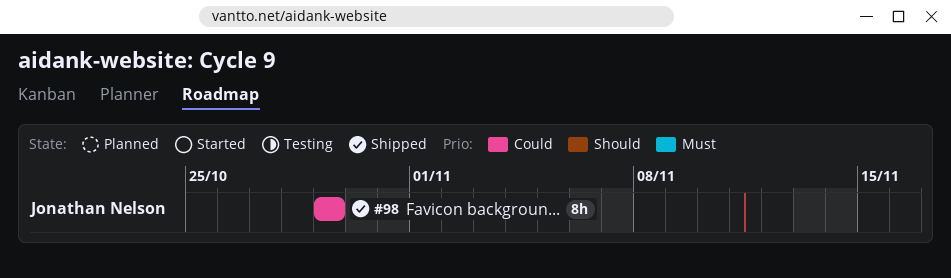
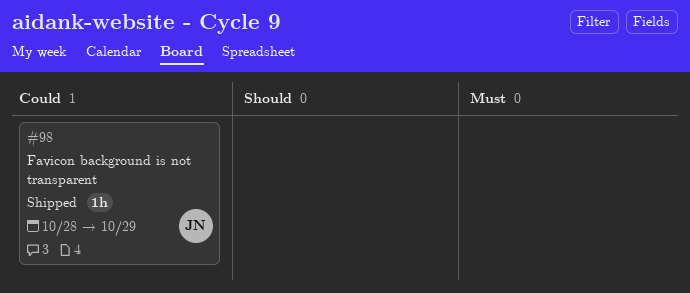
#98, estimate: 8h -> 1h
#98, start: Oct 29 -> Oct 28

